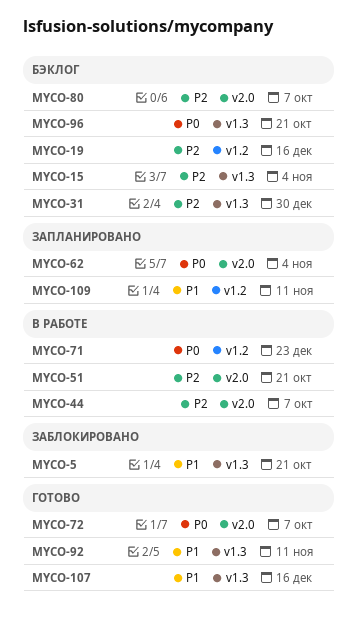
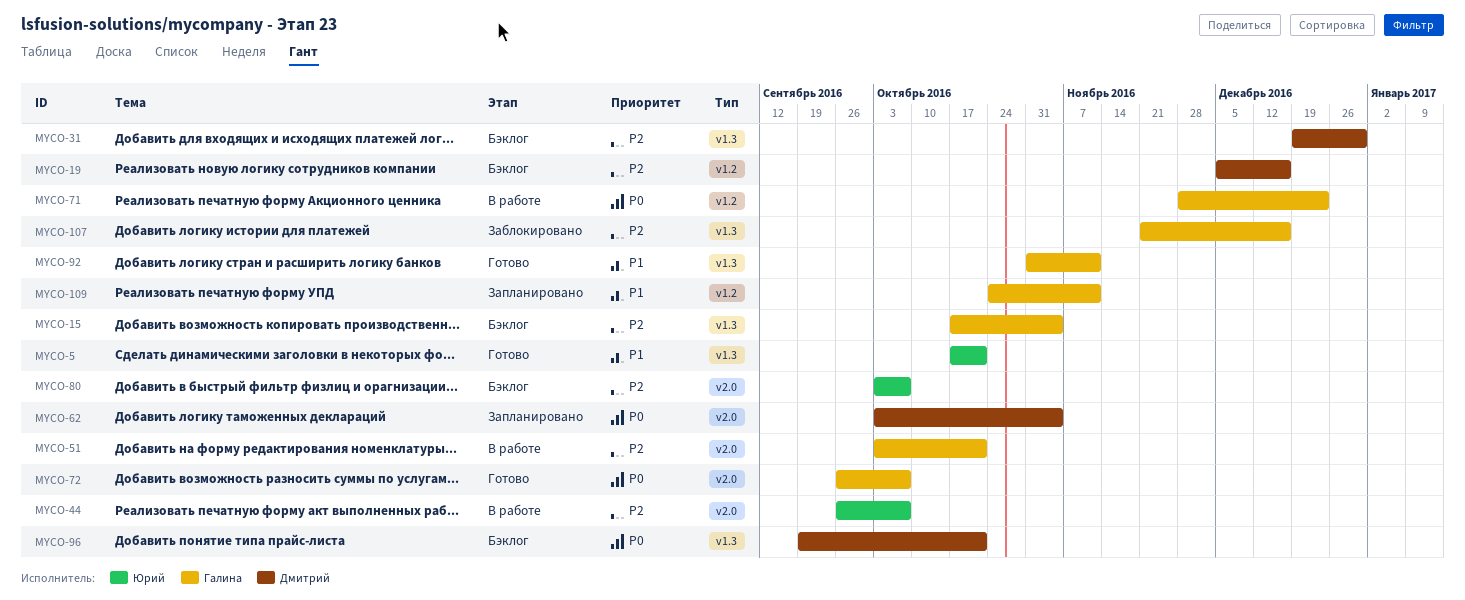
MYCO-5, status: Заблокировано -> Готово
MYCO-107, status: Готово -> Заблокировано
MYCO-107, priority: P1 -> P2

